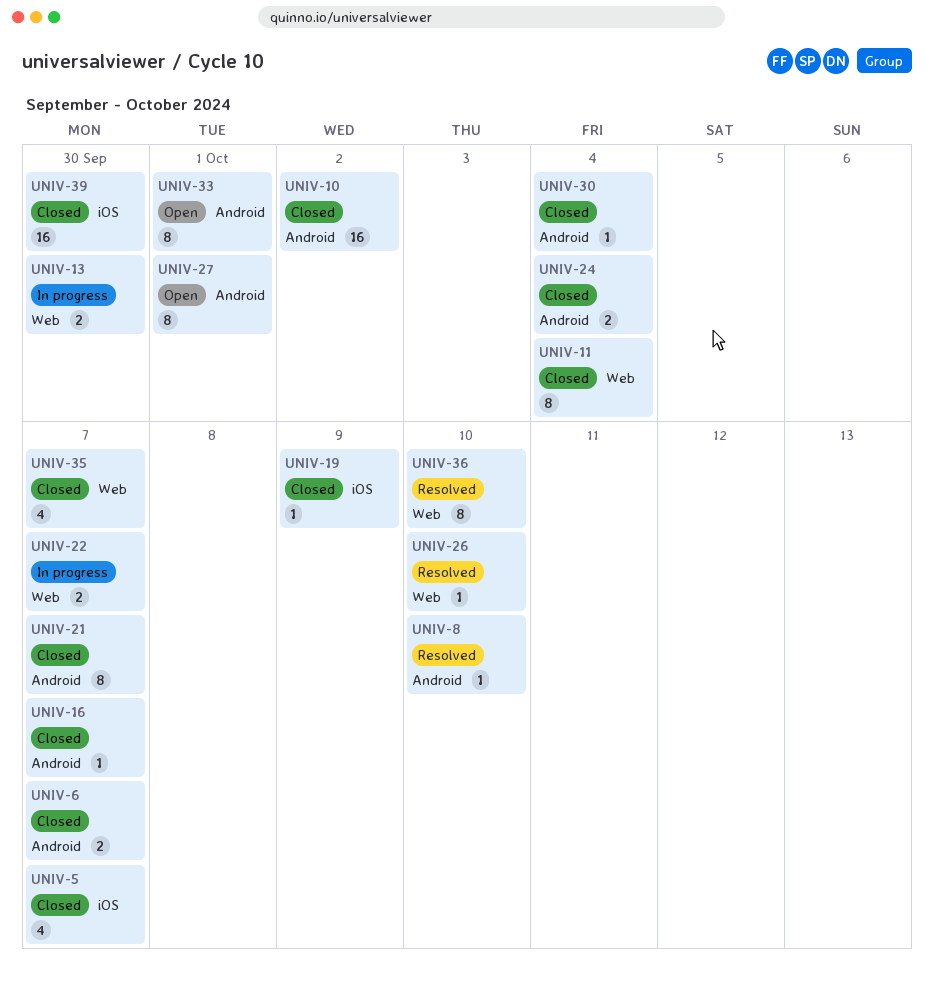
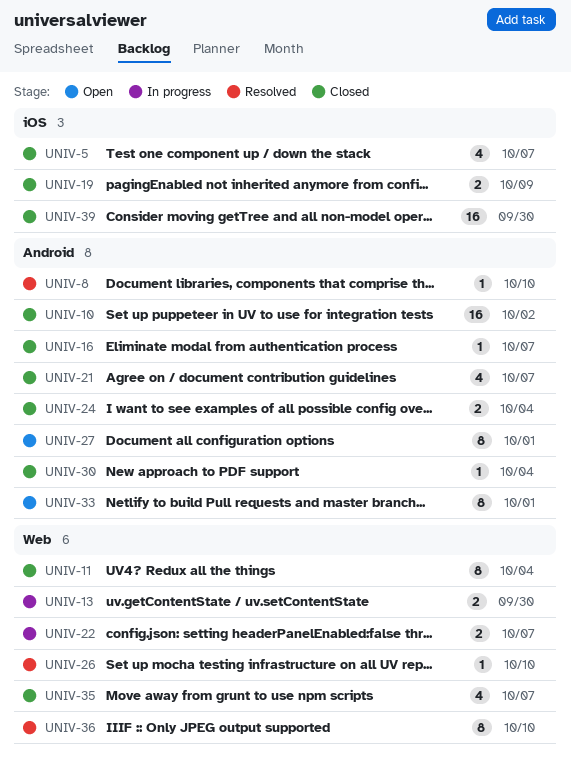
UNIV-6: present -> none
UNIV-19, estimate: 1 -> 2
UNIV-21, estimate: 8 -> 4

